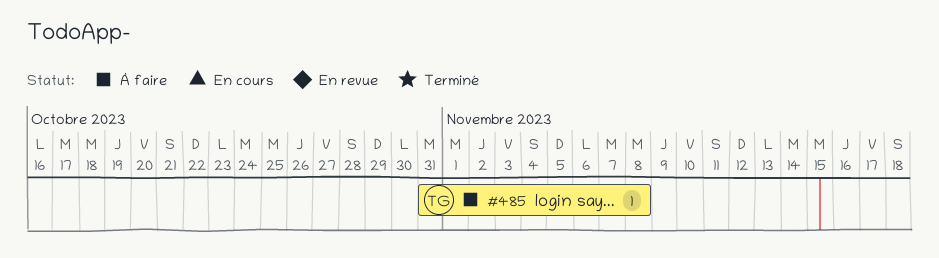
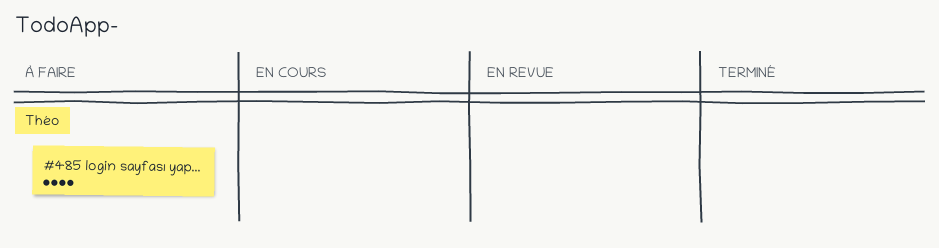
#485, estimate: 1 -> 4

